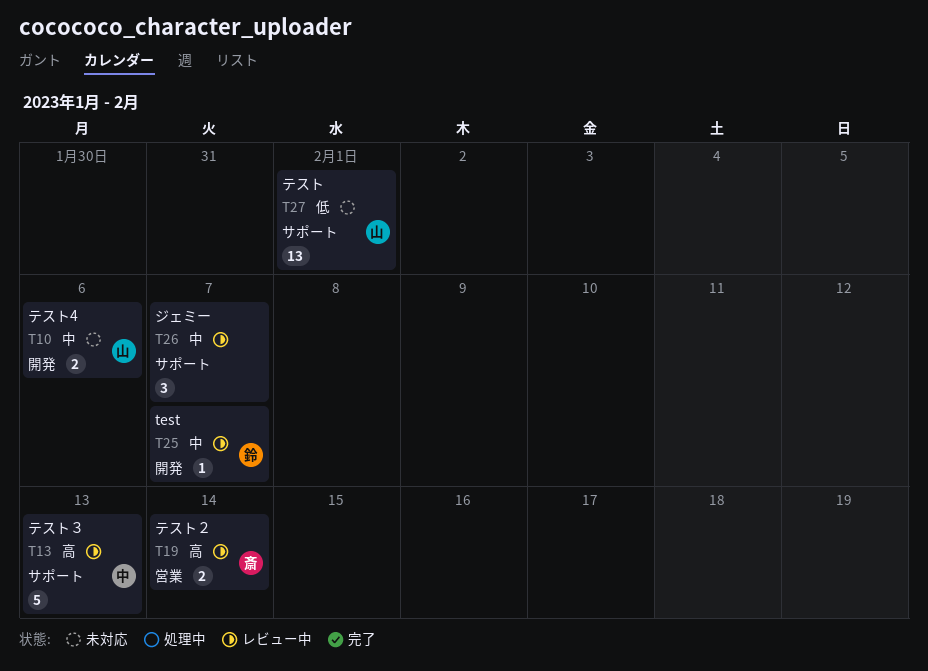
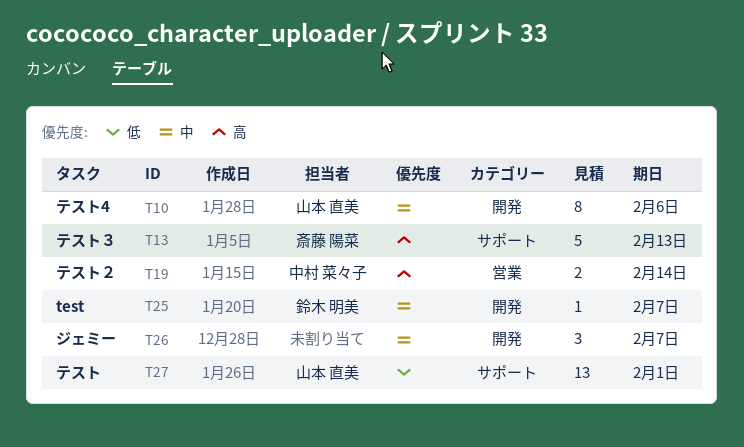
T10, estimate: 2 -> 8
T13, owner: 中村 菜々子 -> 斎藤 陽菜
T19, owner: 斎藤 陽菜 -> 中村 菜々子
T26, label: サポート -> 開発

